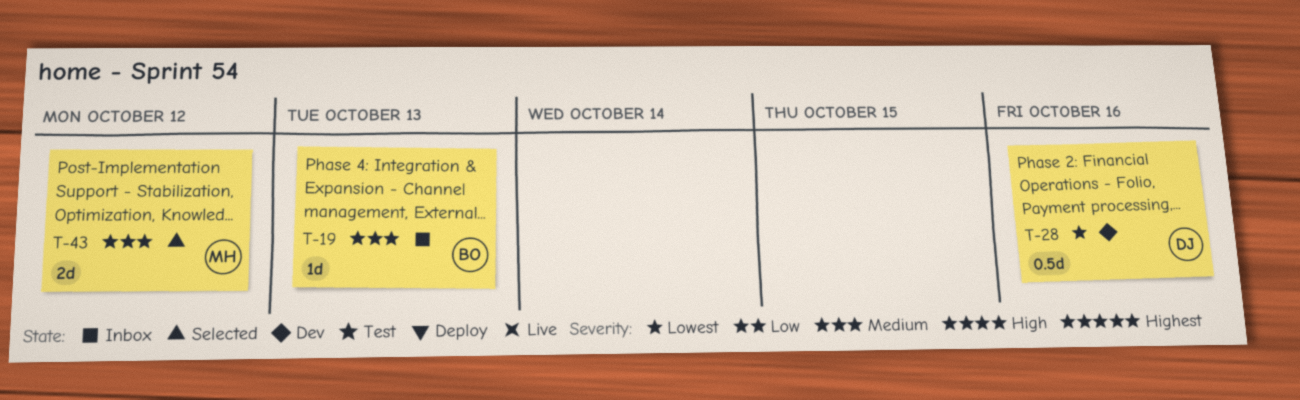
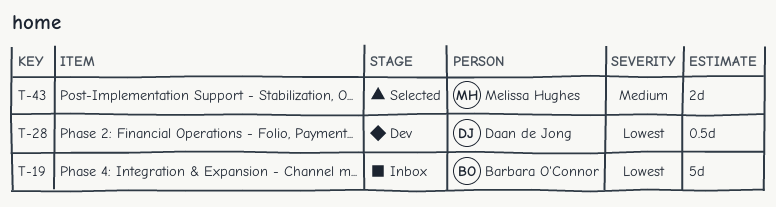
T-19, priority: Medium -> Lowest
T-19, estimate: 1d -> 5d

